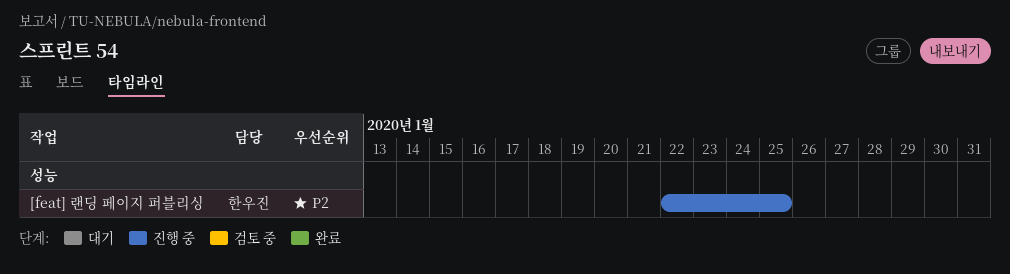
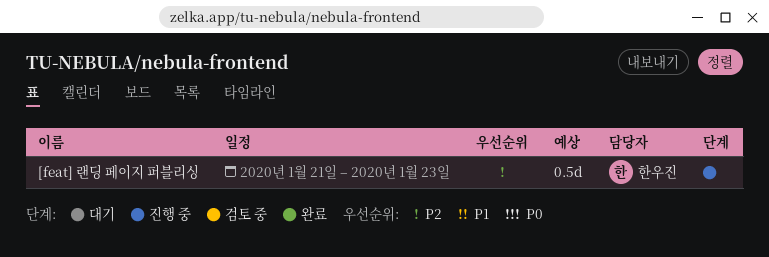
[feat] 랜딩 페이지 퍼블리싱, start: Jan 22 -> Jan 21
[feat] 랜딩 페이지 퍼블리싱, due: Jan 25 -> Jan 23

